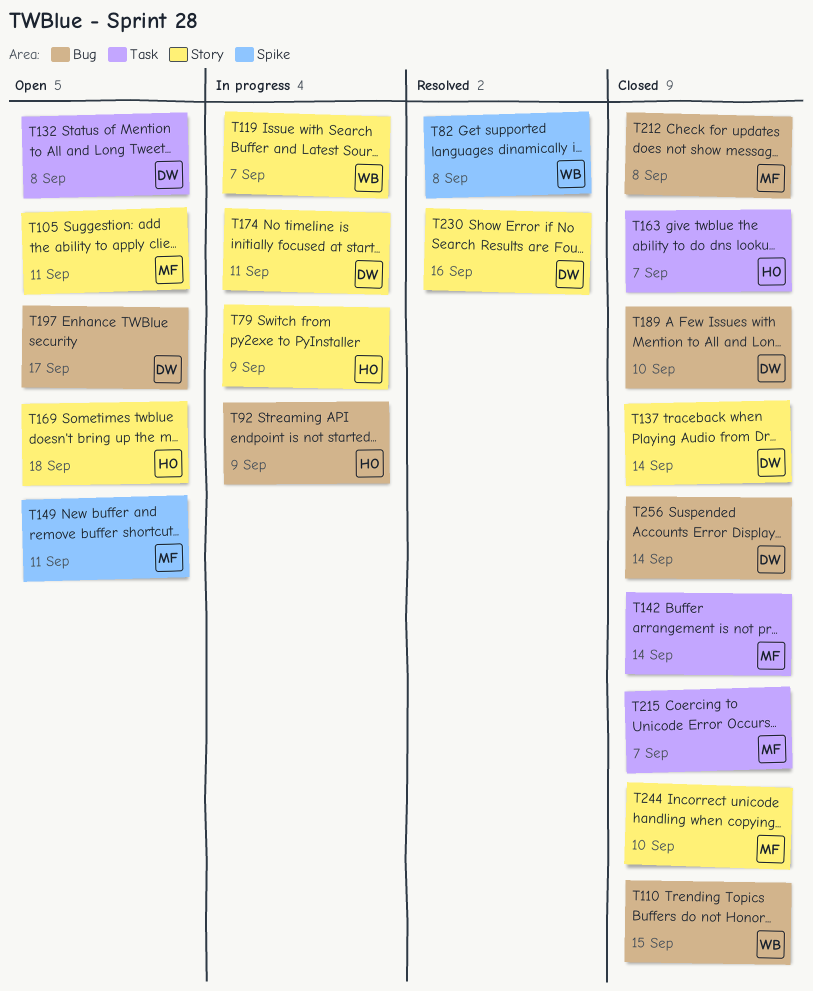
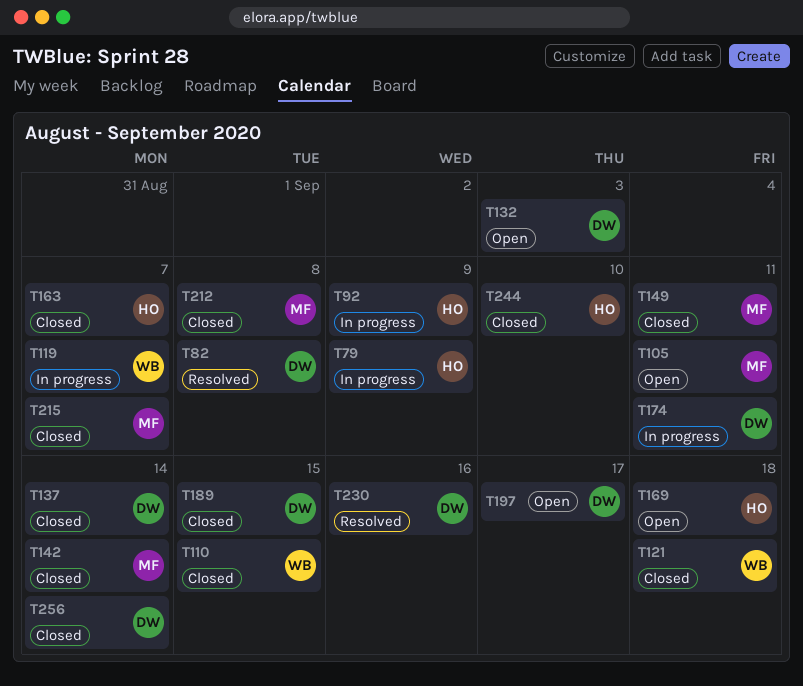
T82, owner: WB -> DW
T121: none -> present
T132, due: Sep 8 -> Sep 3
T149, status: Open -> Closed
T189, due: Sep 10 -> Sep 15
T244, owner: MF -> HO

